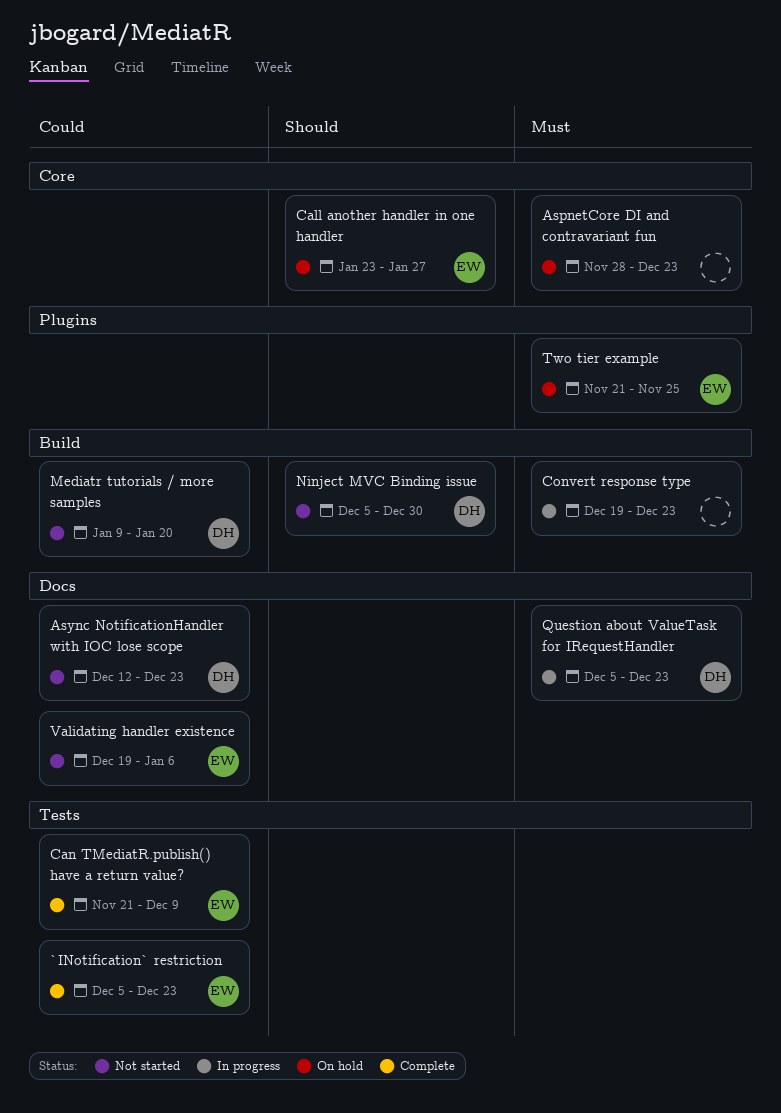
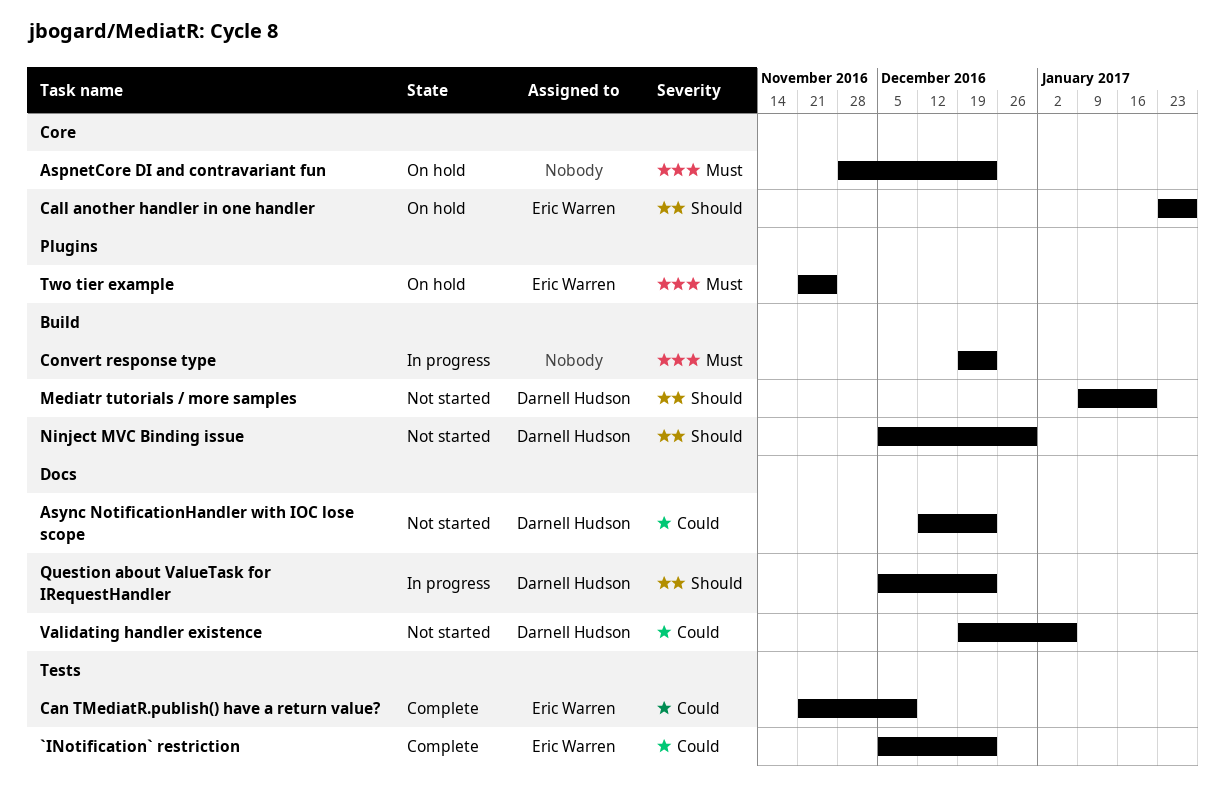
Mediatr tutorials / more samples, priority: Could -> Should
Question about ValueTask for IRequestHandler, priority: Must -> Should
Validating handler existence, owner: Eric Warren -> Darnell Hudson

